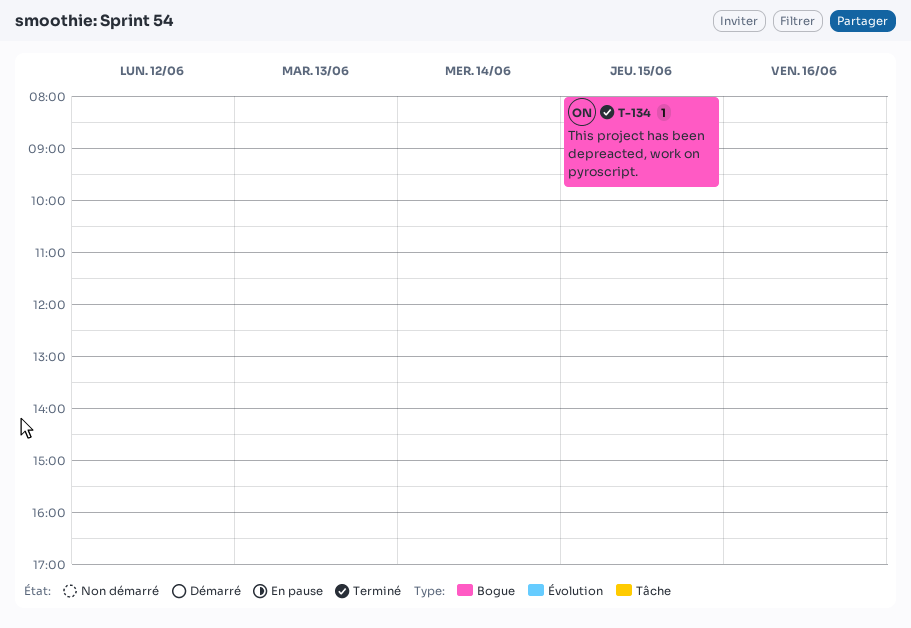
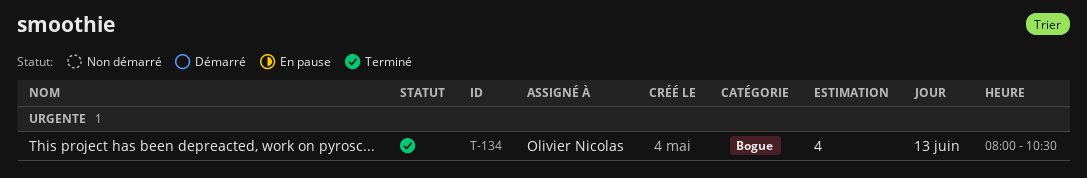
T-134, estimate: 1 -> 4
T-134, day: Jun 15 -> Jun 13
T-134, ends: 09:45 -> 10:30

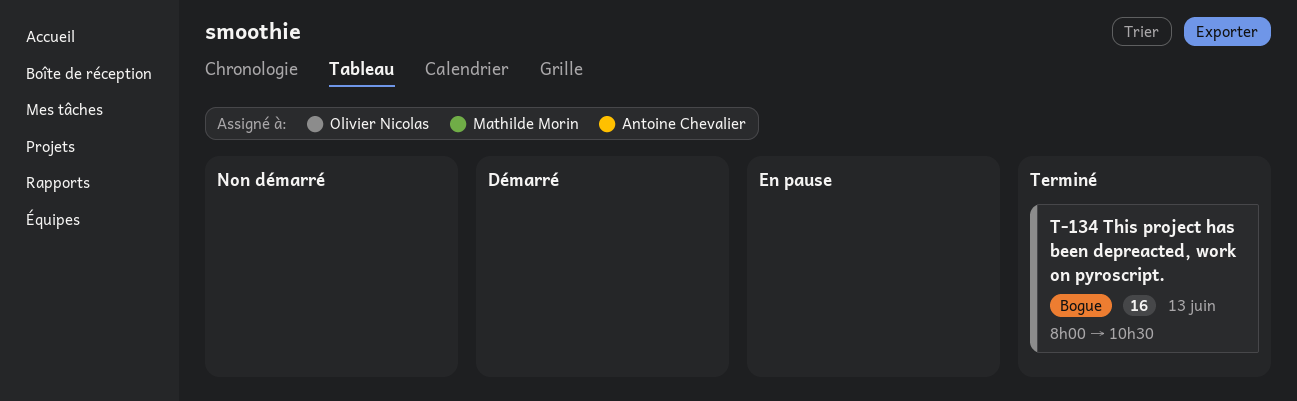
T-134, estimate: 4 -> 16

